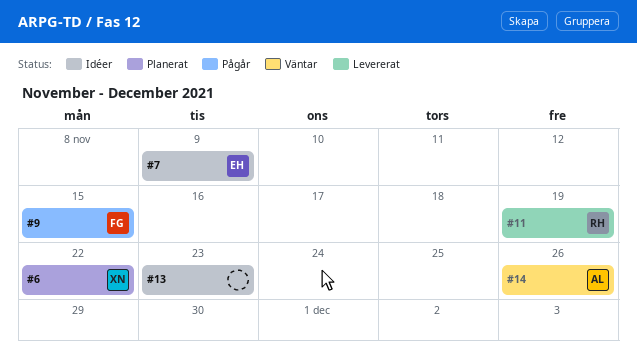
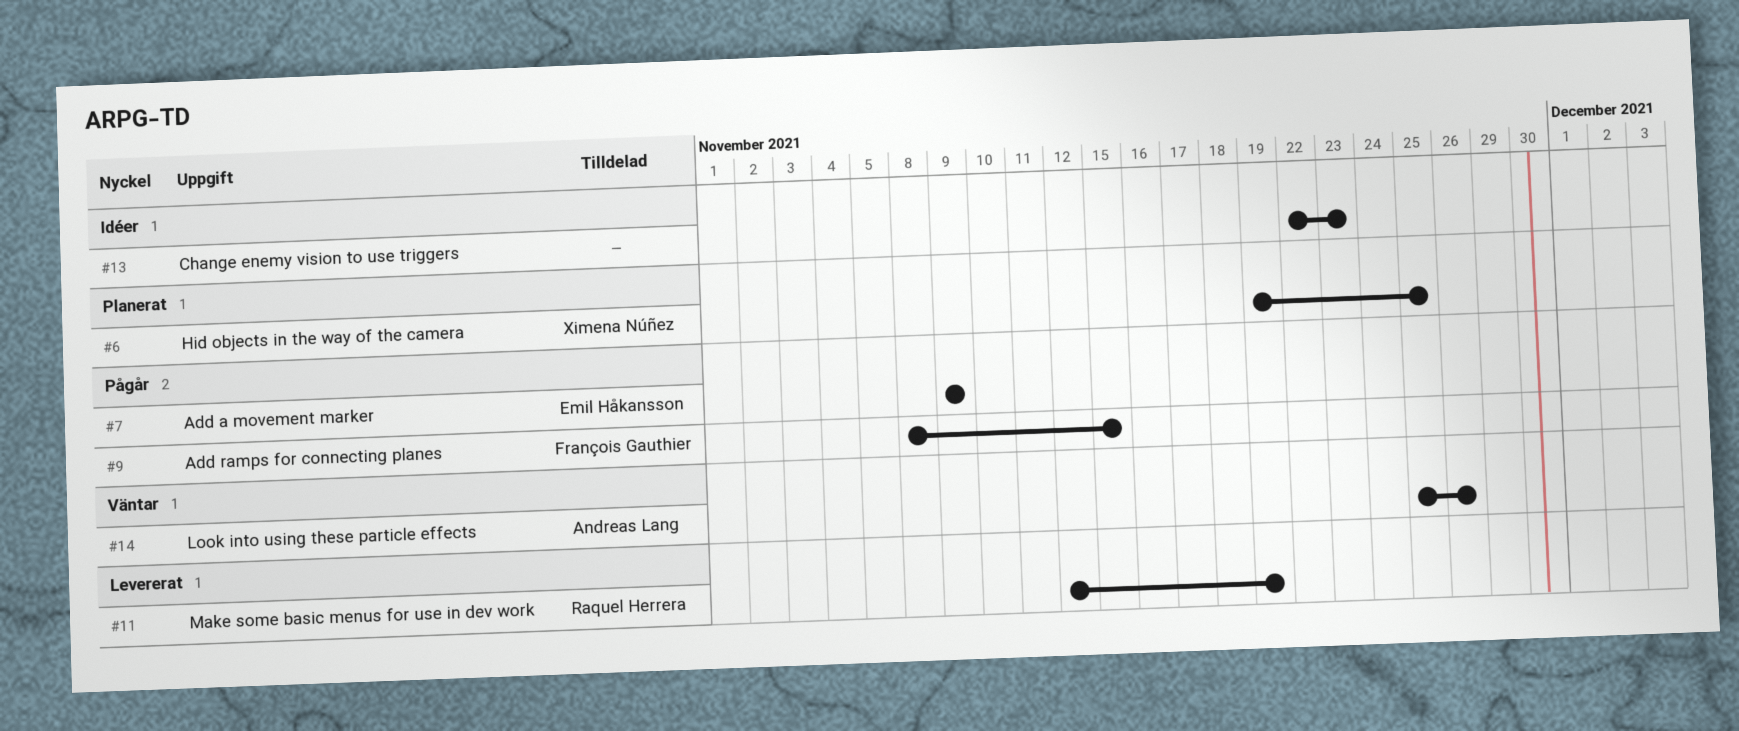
#6, due: Nov 22 -> Nov 25
#7, status: Idéer -> Pågår

